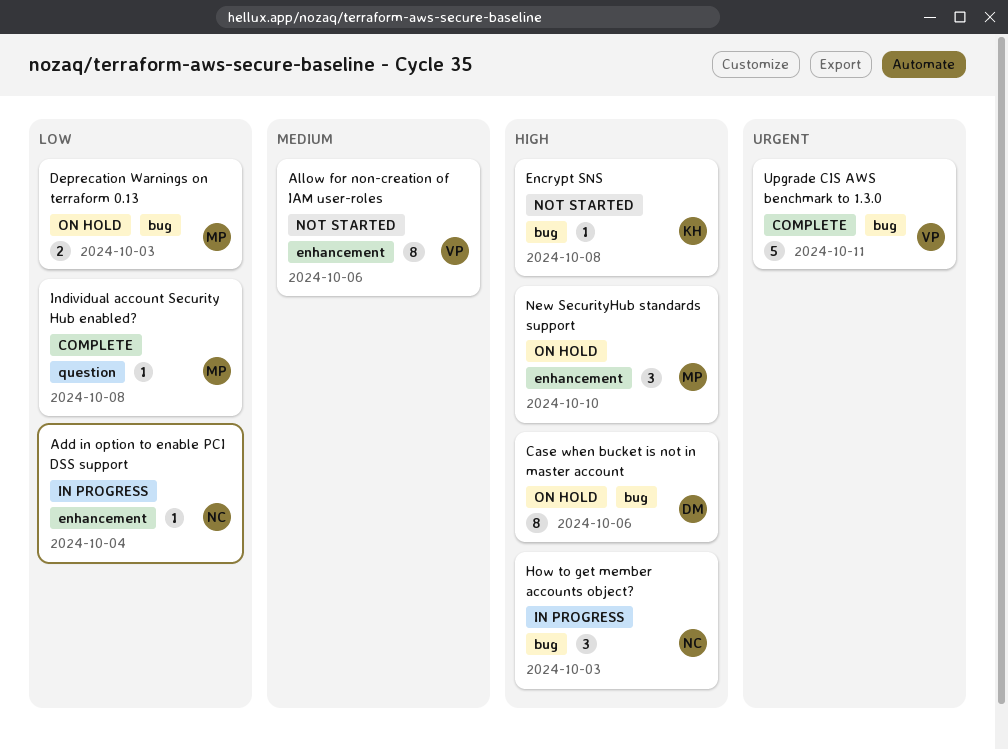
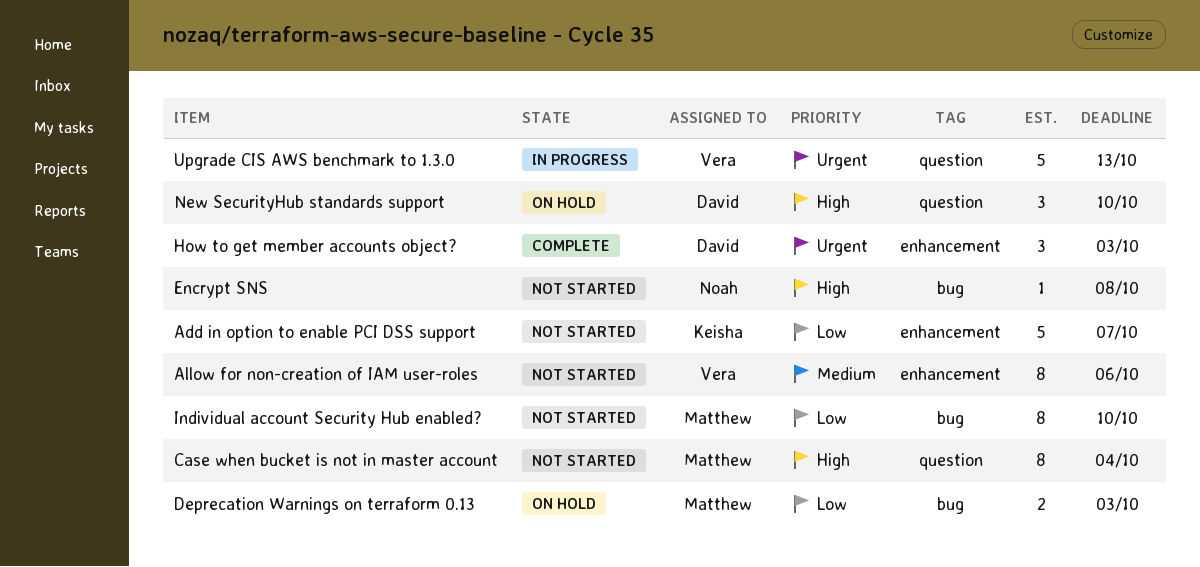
Add in option to enable PCI DSS support, status: In progress -> Not started
Add in option to enable PCI DSS support, owner: Noah -> Keisha
Add in option to enable PCI DSS support, estimate: 1 -> 5
Add in option to enable PCI DSS support, due: Oct 4 -> Oct 7
Case when bucket is not in master account, status: On hold -> Not started
Case when bucket is not in master account, owner: David -> Matthew
Case when bucket is not in master account, label: bug -> question
Case when bucket is not in master account, due: Oct 6 -> Oct 4
Encrypt SNS, owner: Keisha -> Noah
How to get member accounts object?, status: In progress -> Complete
How to get member accounts object?, owner: Noah -> David
How to get member accounts object?, priority: High -> Urgent
How to get member accounts object?, label: bug -> enhancement
Individual account Security Hub enabled?, status: Complete -> Not started
Individual account Security Hub enabled?, label: question -> bug
Individual account Security Hub enabled?, estimate: 1 -> 8
Individual account Security Hub enabled?, due: Oct 8 -> Oct 10
New SecurityHub standards support, owner: Matthew -> David
New SecurityHub standards support, label: enhancement -> question
Upgrade CIS AWS benchmark to 1.3.0, status: Complete -> In progress
Upgrade CIS AWS benchmark to 1.3.0, label: bug -> question
Upgrade CIS AWS benchmark to 1.3.0, due: Oct 11 -> Oct 13

